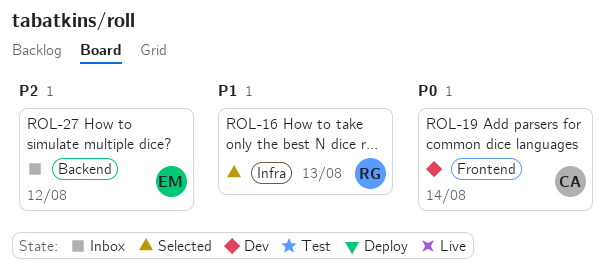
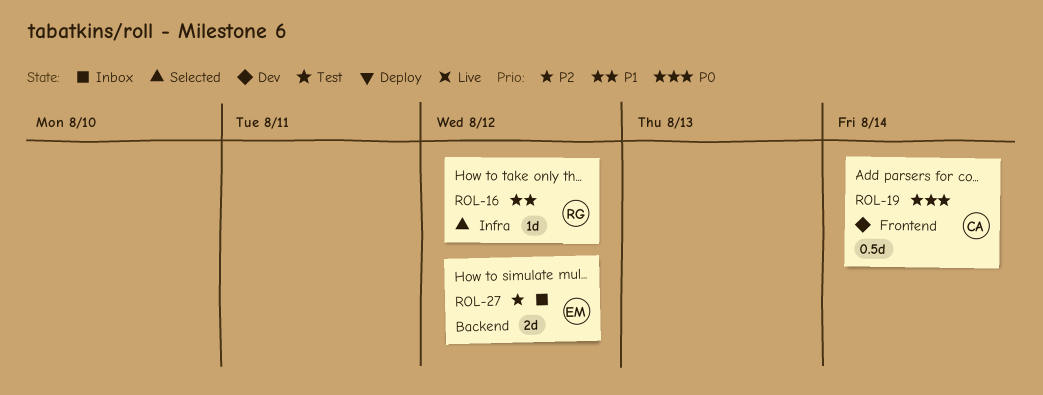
ROL-16, due: Aug 13 -> Aug 12

